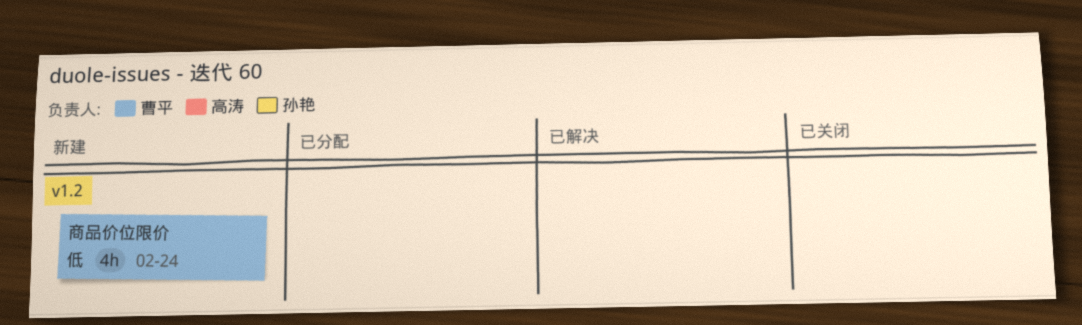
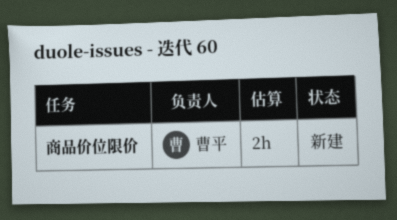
商品价位限价, estimate: 4h -> 2h

